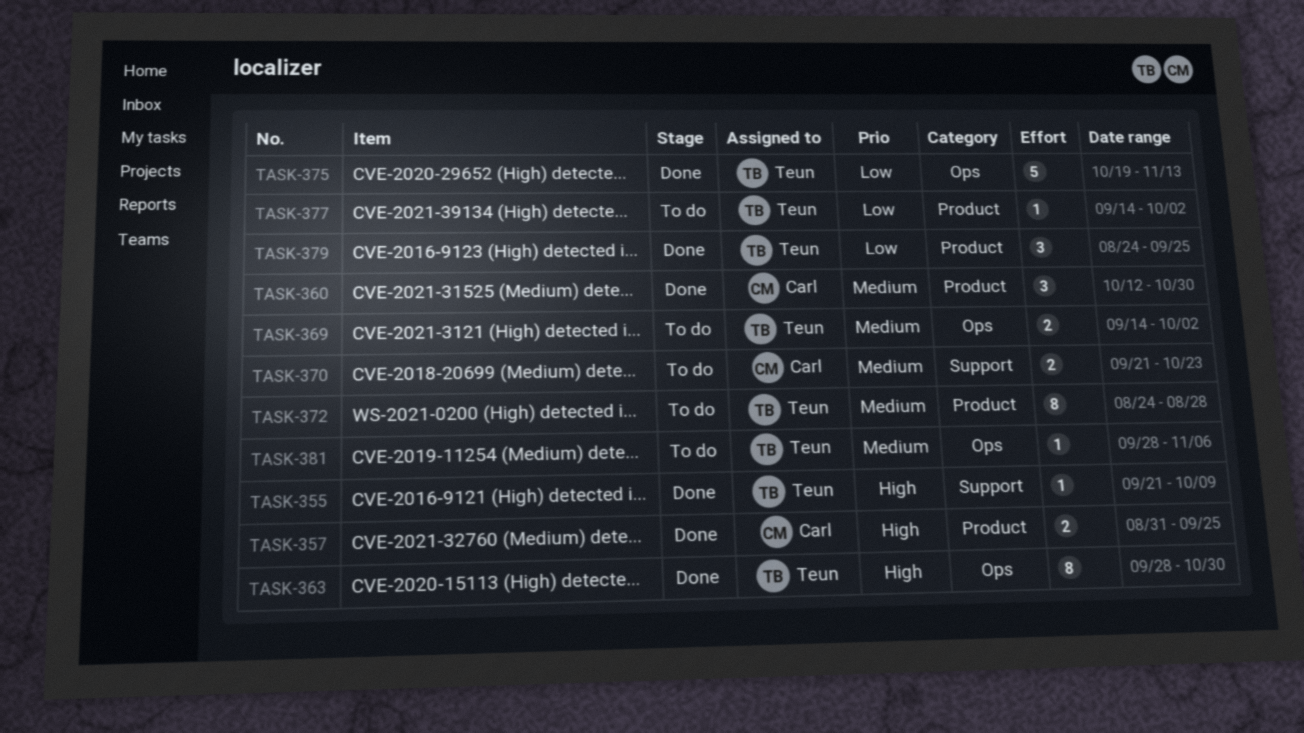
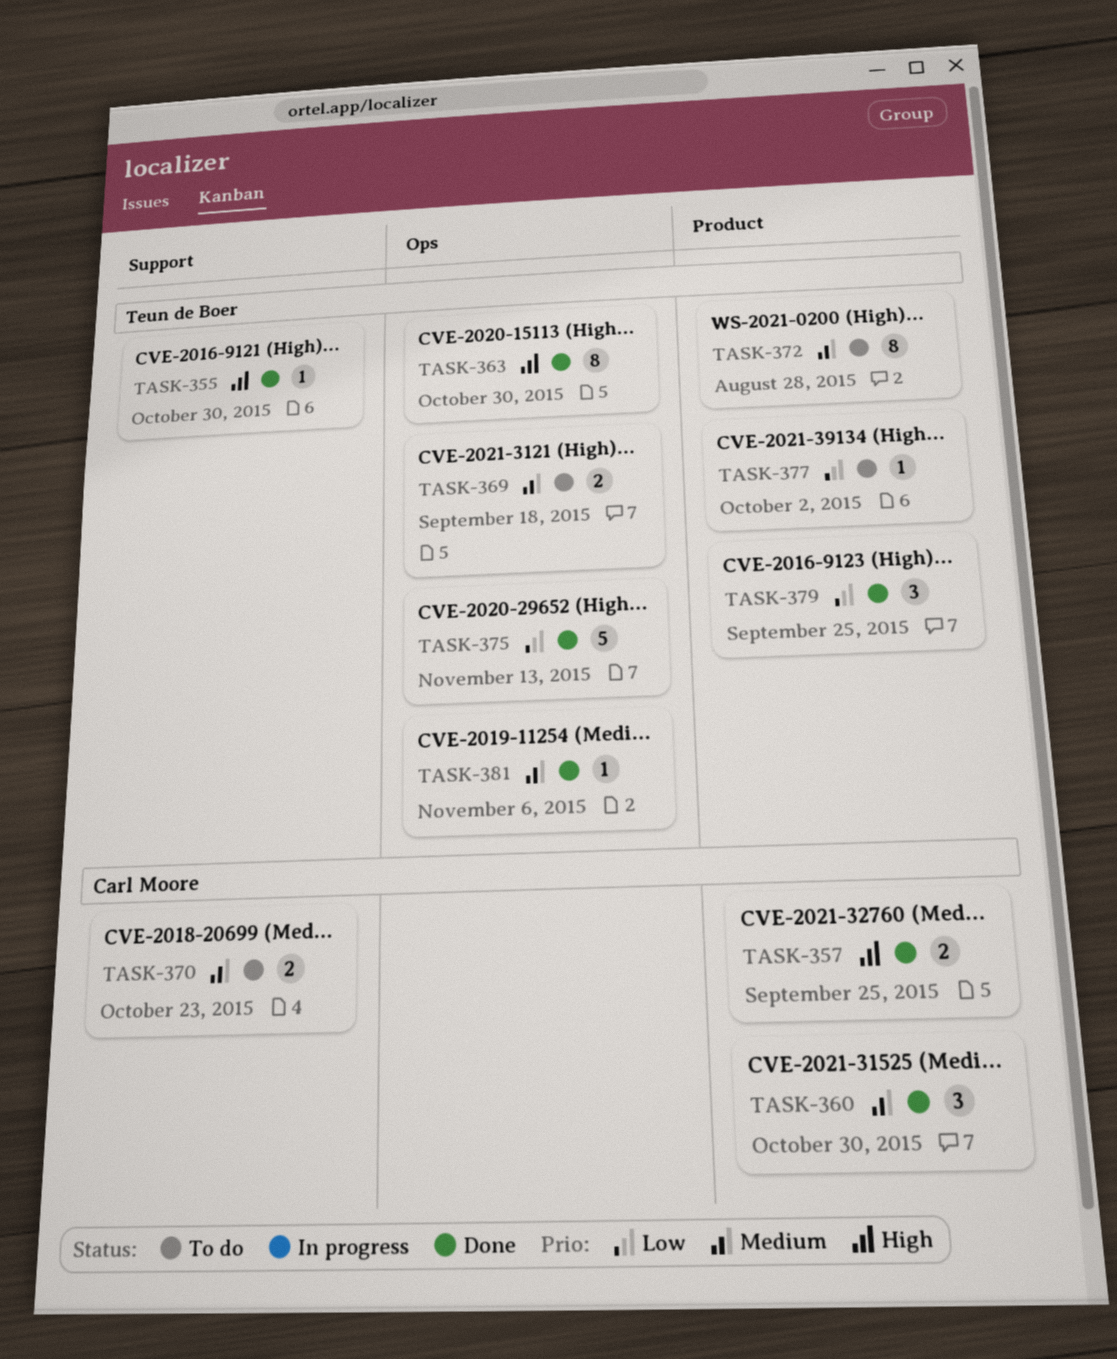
TASK-355, due: Oct 9 -> Oct 30
TASK-369, due: Oct 2 -> Sep 18
TASK-381, status: To do -> Done

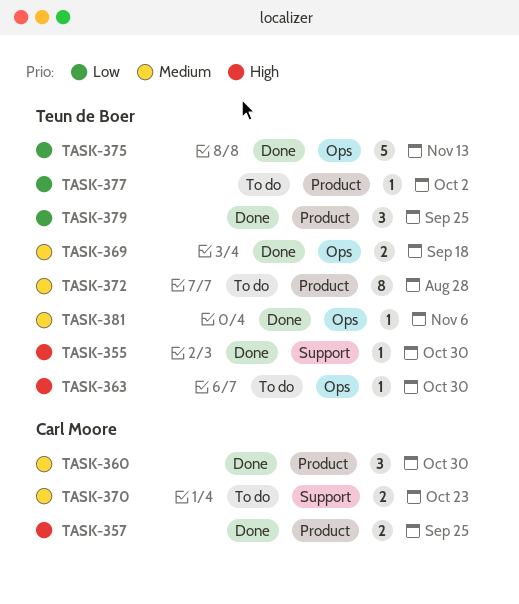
TASK-363, status: Done -> To do
TASK-363, estimate: 8 -> 1
TASK-369, status: To do -> Done

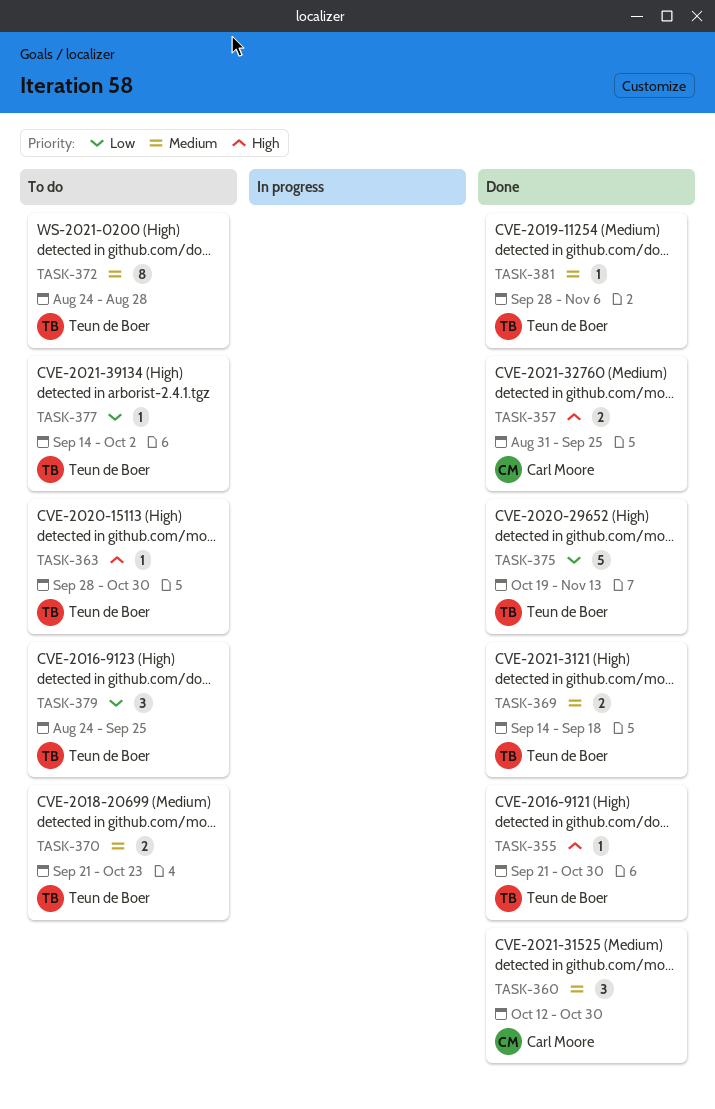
TASK-370, owner: Carl Moore -> Teun de Boer
TASK-379, status: Done -> To do

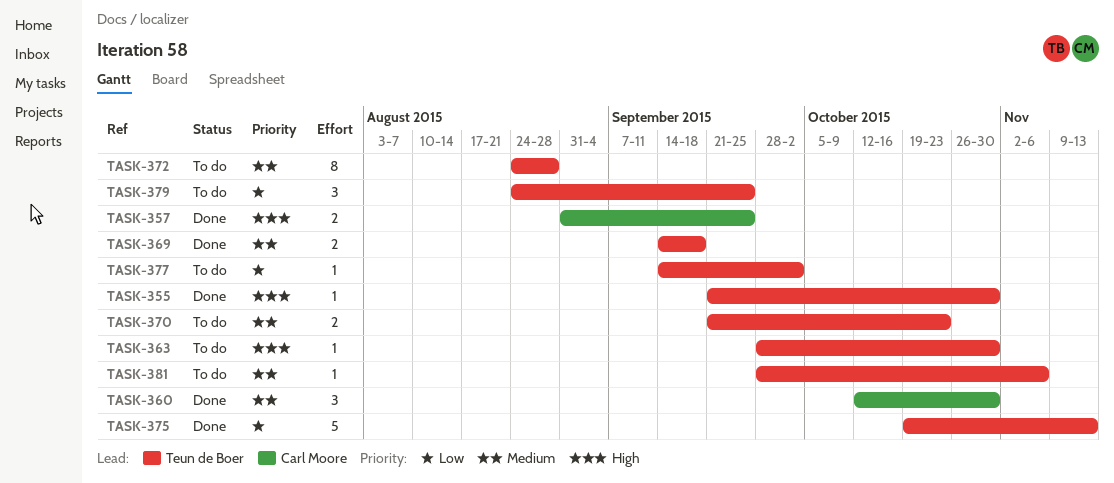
TASK-381, status: Done -> To do

